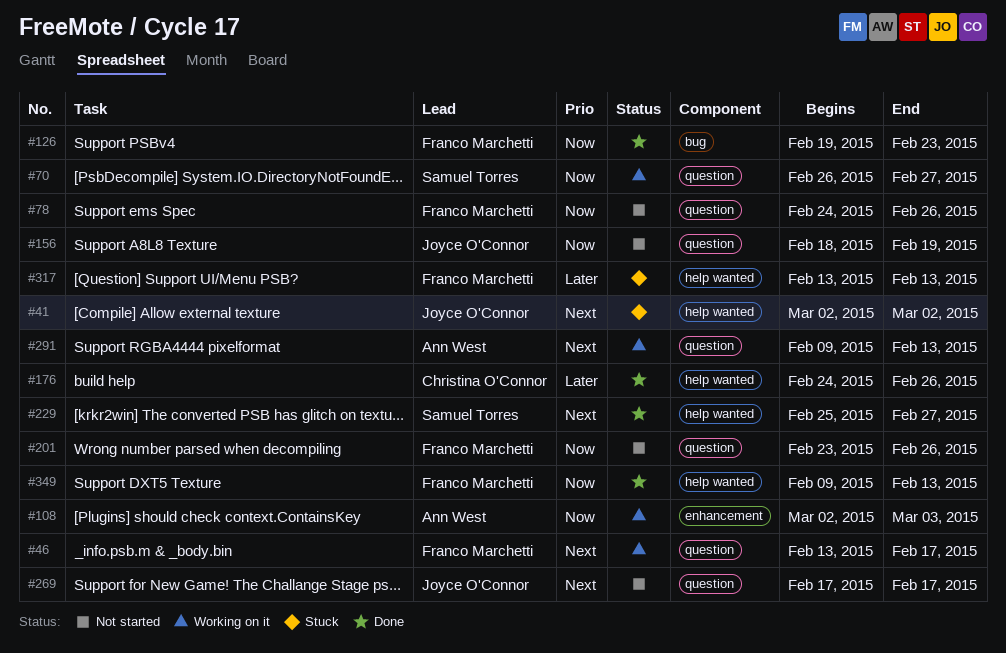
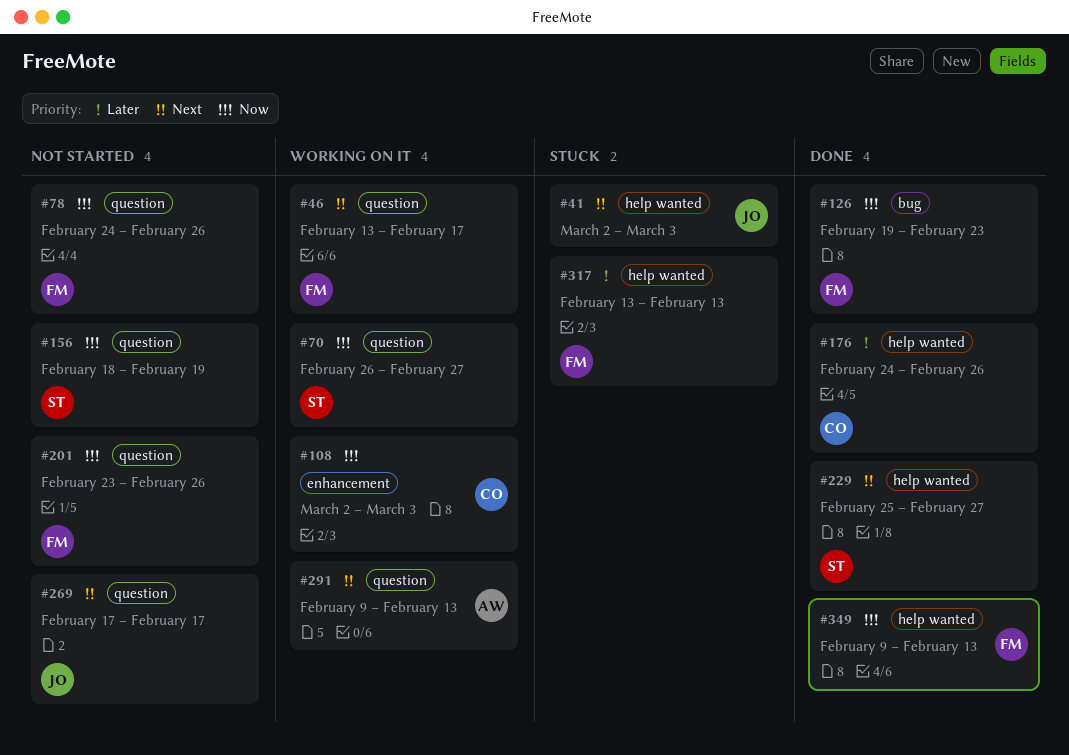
#41, due: Mar 2 -> Mar 3
#108, owner: Ann West -> Christina O'Connor
#156, owner: Joyce O'Connor -> Samuel Torres

